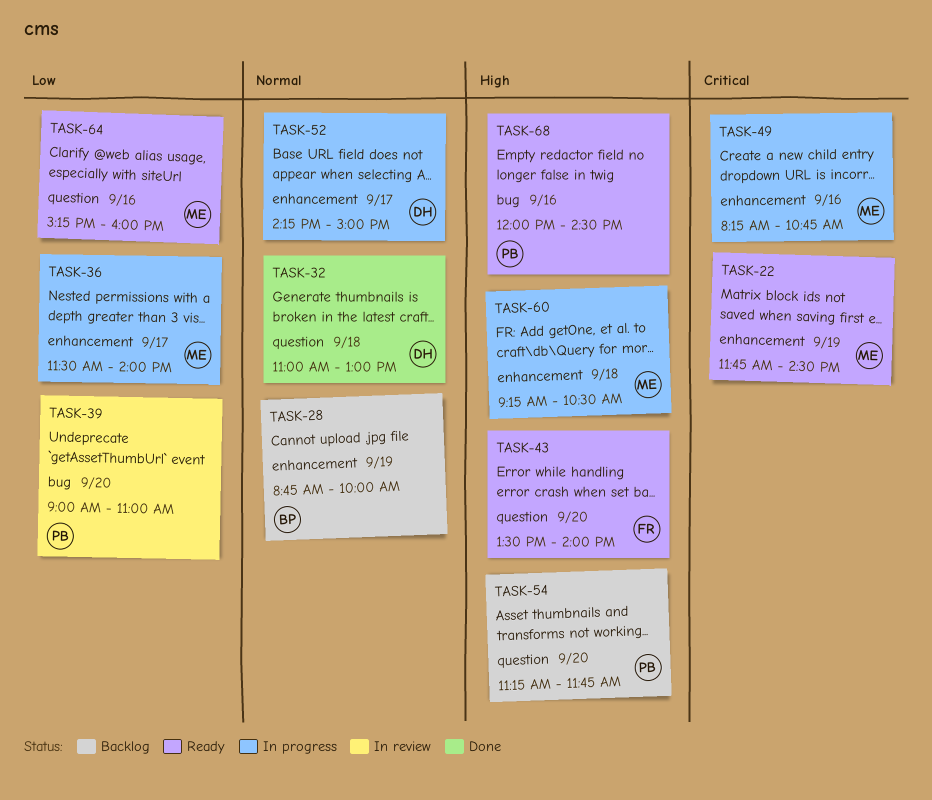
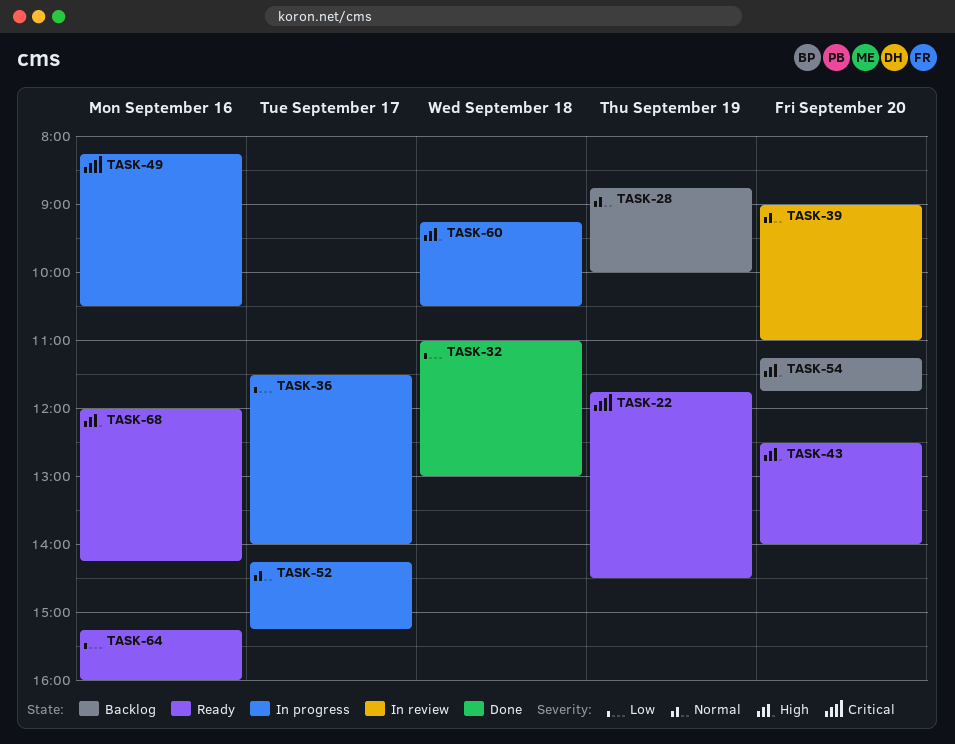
TASK-32, priority: Normal -> Low
TASK-39, priority: Low -> Normal
TASK-43, begins: 13:30 -> 12:30
TASK-49, ends: 10:45 -> 10:30
TASK-52, ends: 15:00 -> 15:15
TASK-68, ends: 14:30 -> 14:15

